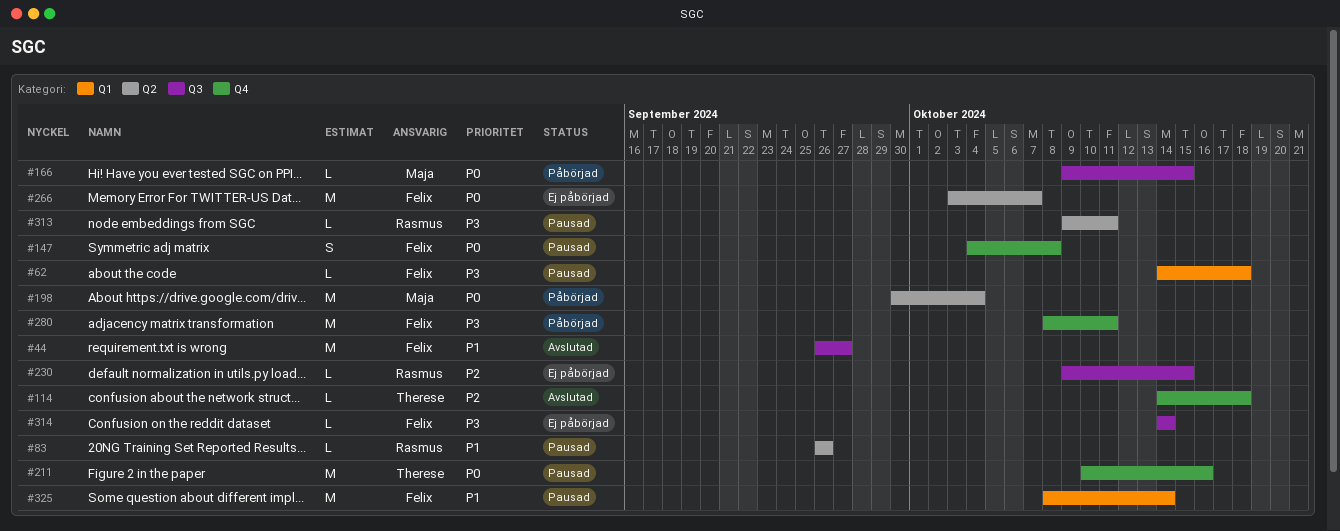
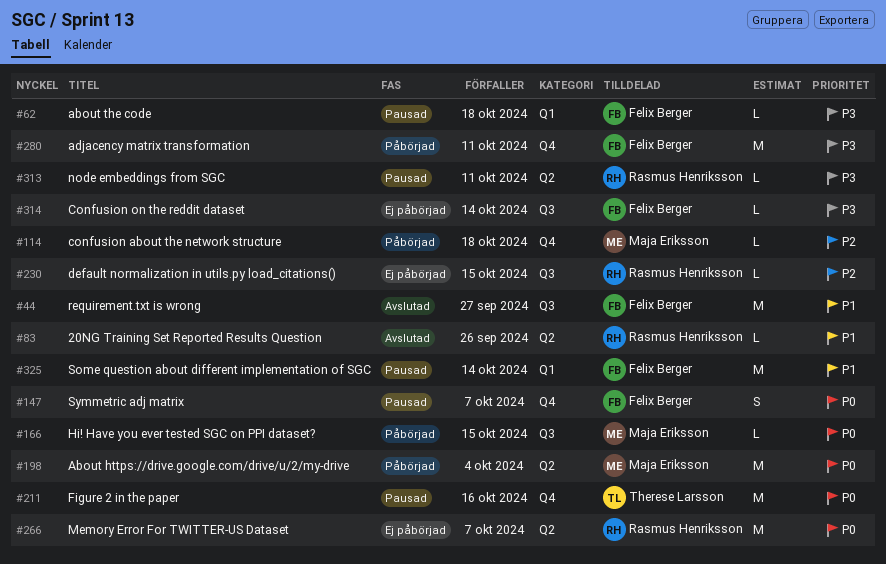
#83, status: Pausad -> Avslutad
#114, status: Avslutad -> Påbörjad
#114, owner: Therese Larsson -> Maja Eriksson
#147, due: Oct 8 -> Oct 7
#266, owner: Felix Berger -> Rasmus Henriksson

